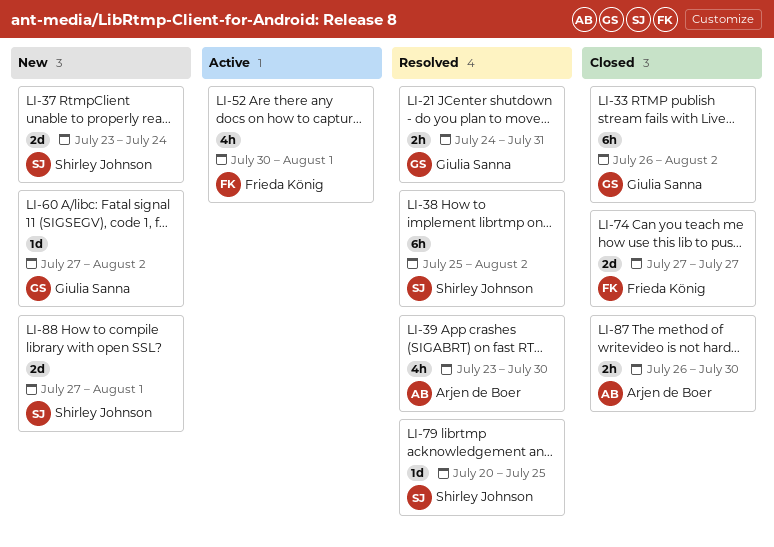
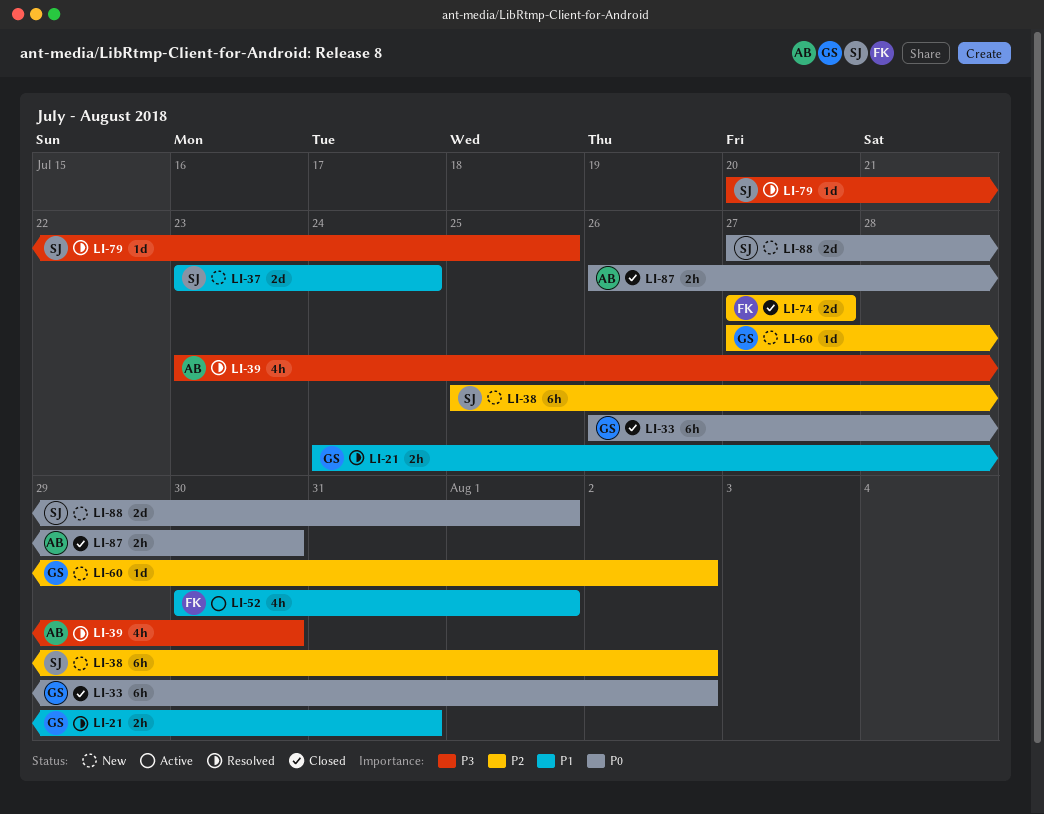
LI-38, status: Resolved -> New

